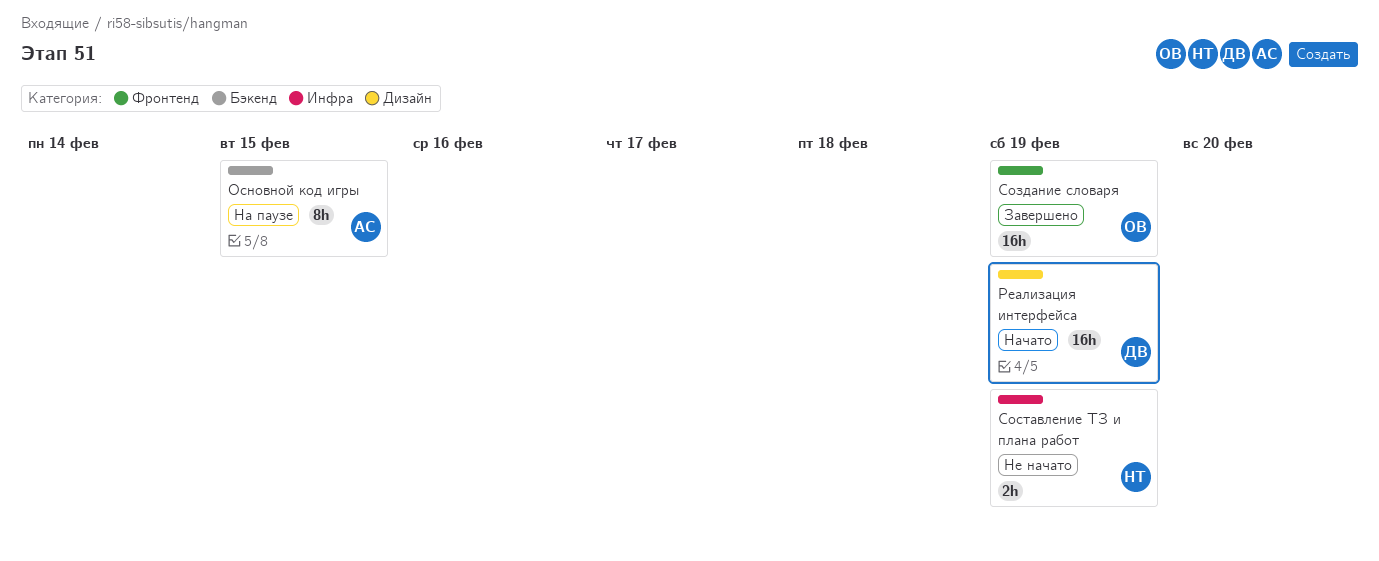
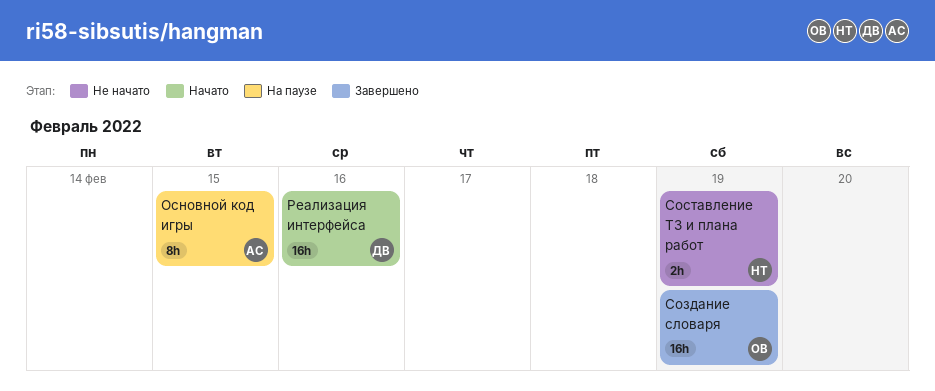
Реализация интерфейса, due: Feb 19 -> Feb 16

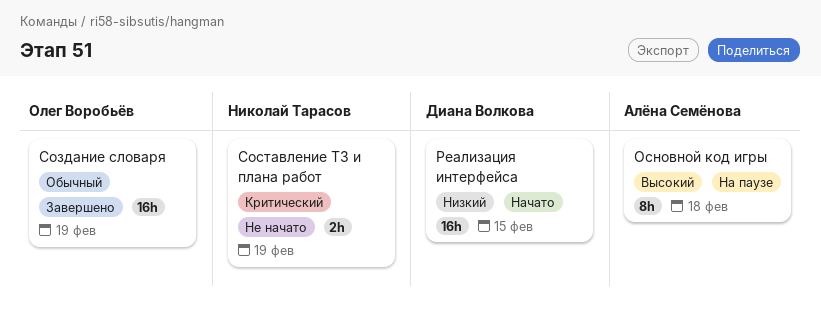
Основной код игры, due: Feb 15 -> Feb 18
Реализация интерфейса, due: Feb 16 -> Feb 15

